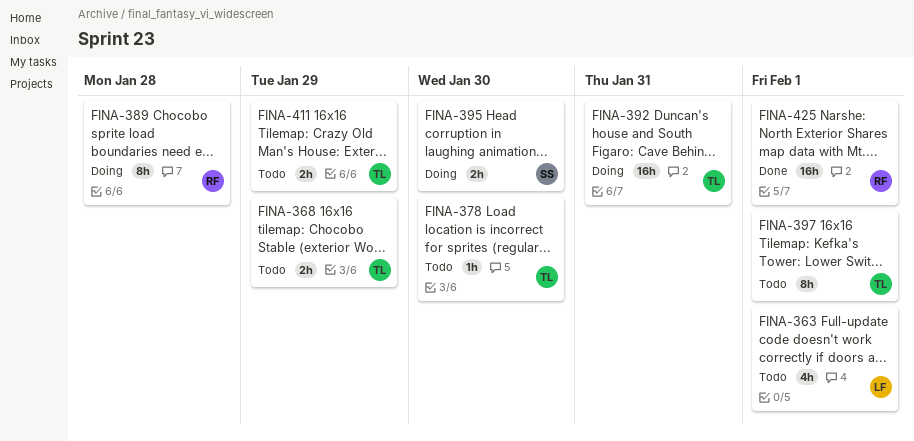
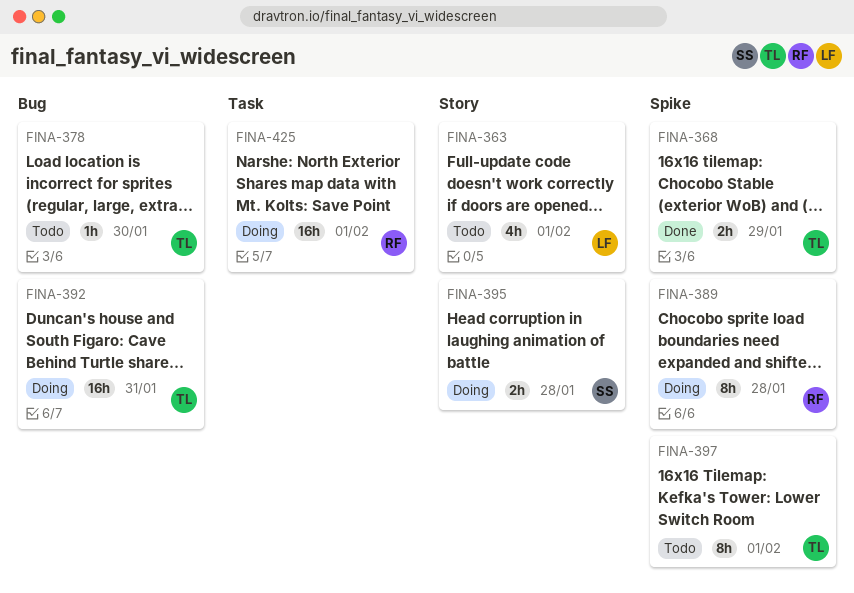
FINA-368, status: Todo -> Done
FINA-395, due: Jan 30 -> Jan 28
FINA-411: present -> none
FINA-425, status: Done -> Doing

